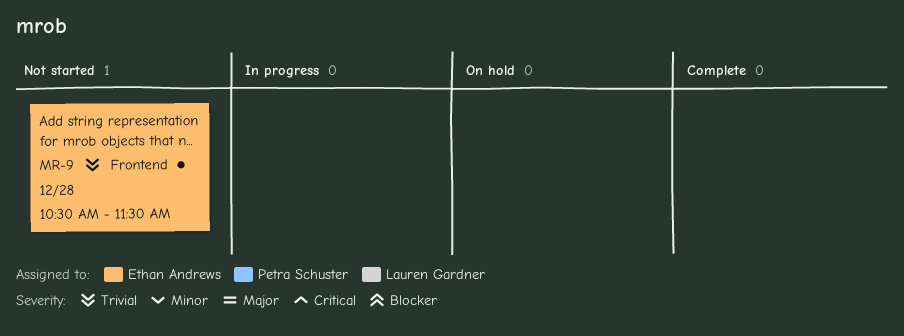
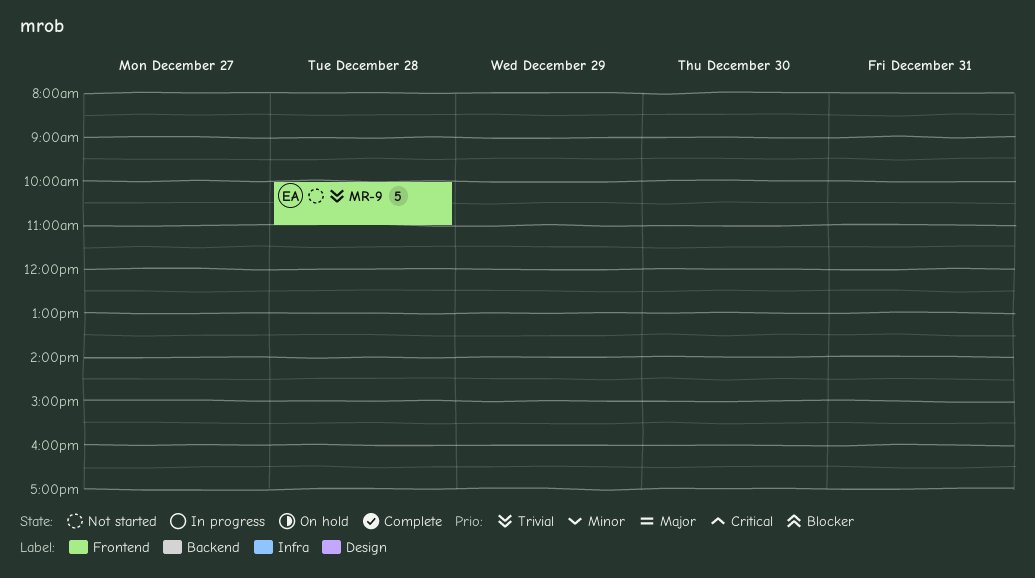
MR-9, estimate: 1 -> 5
MR-9, begins: 10:30 -> 10:00
MR-9, ends: 11:30 -> 11:00

